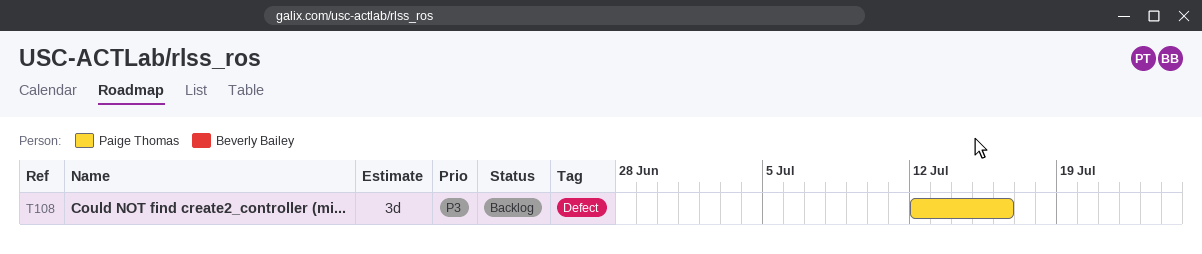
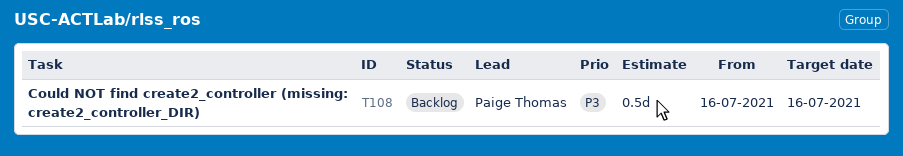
T108, estimate: 3d -> 0.5d
T108, start: Jul 12 -> Jul 16

